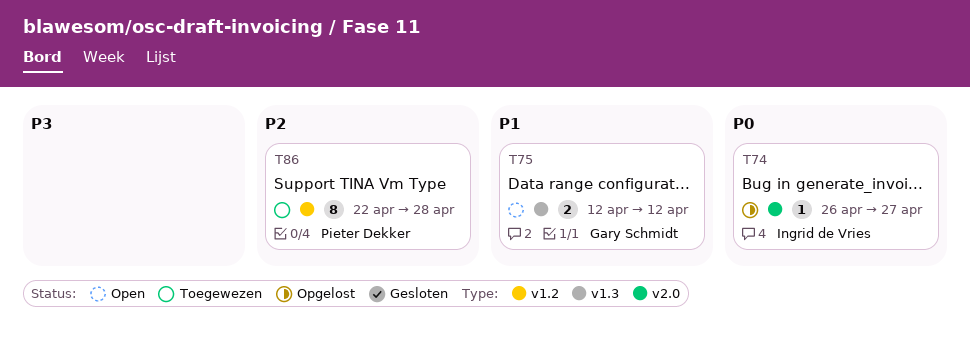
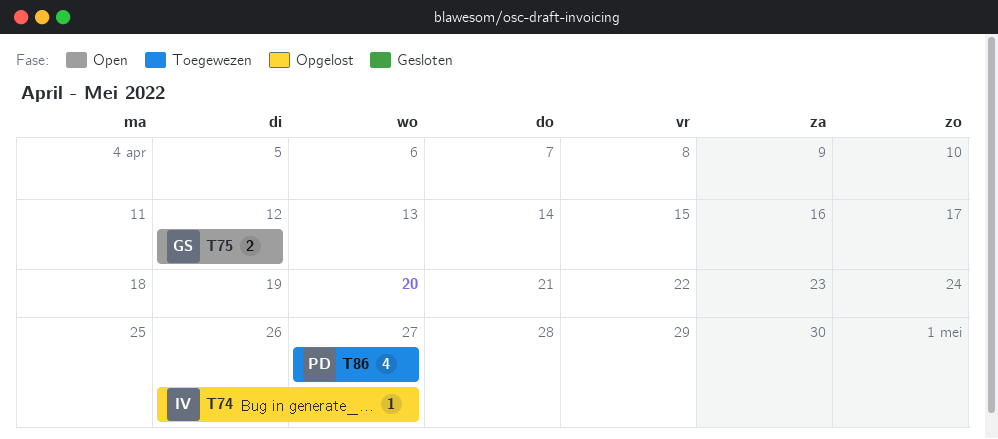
T86, estimate: 8 -> 4
T86, start: Apr 22 -> Apr 27
T86, due: Apr 28 -> Apr 27

